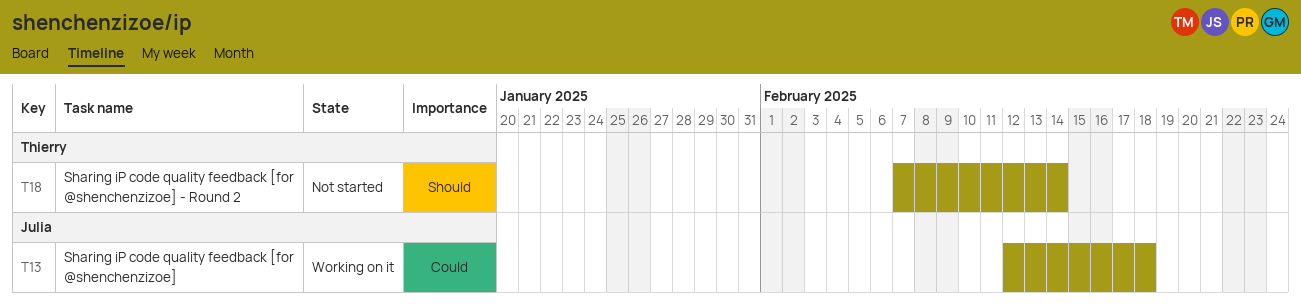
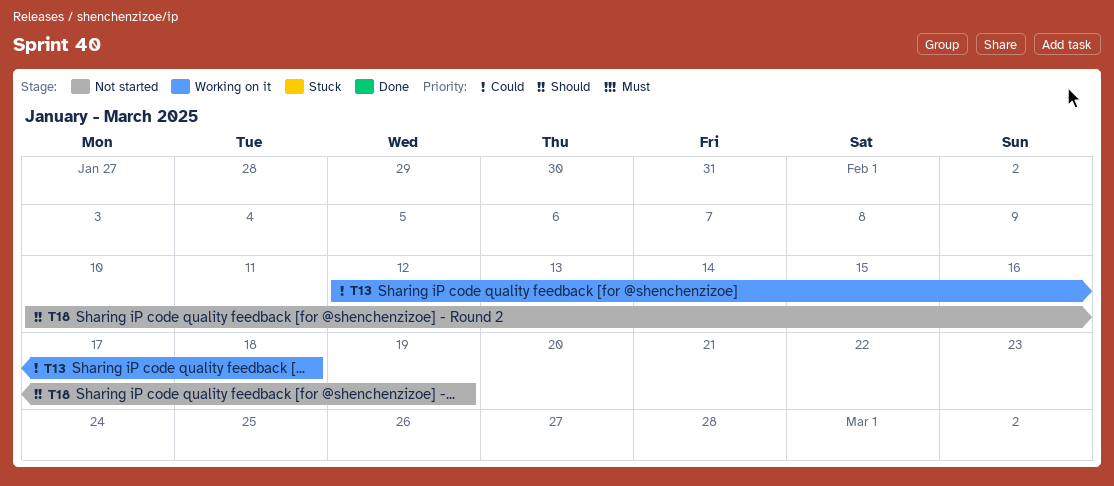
T18, start: Feb 7 -> Feb 10
T18, due: Feb 14 -> Feb 19

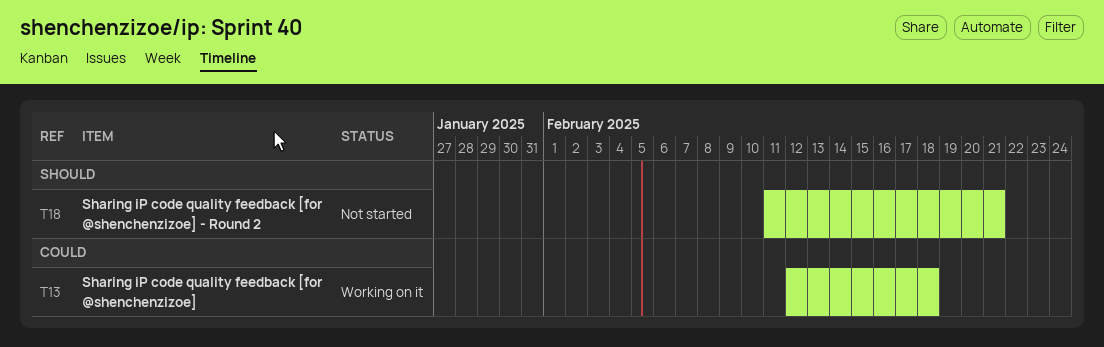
T18, start: Feb 10 -> Feb 11
T18, due: Feb 19 -> Feb 21

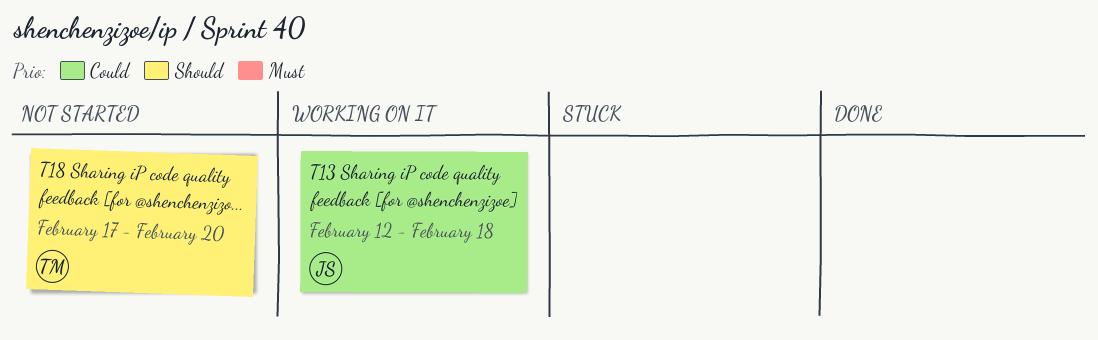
T18, start: Feb 11 -> Feb 17
T18, due: Feb 21 -> Feb 20

